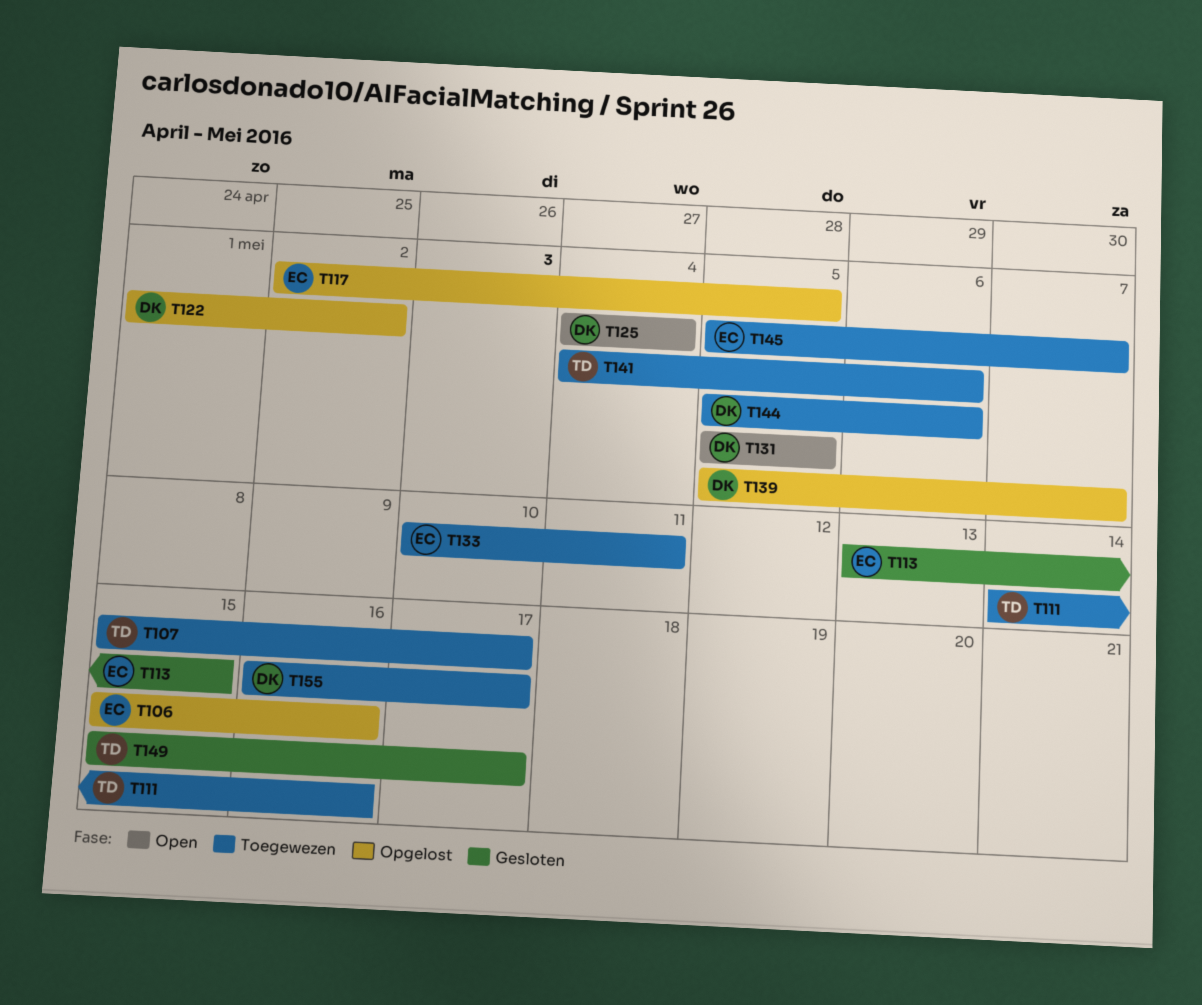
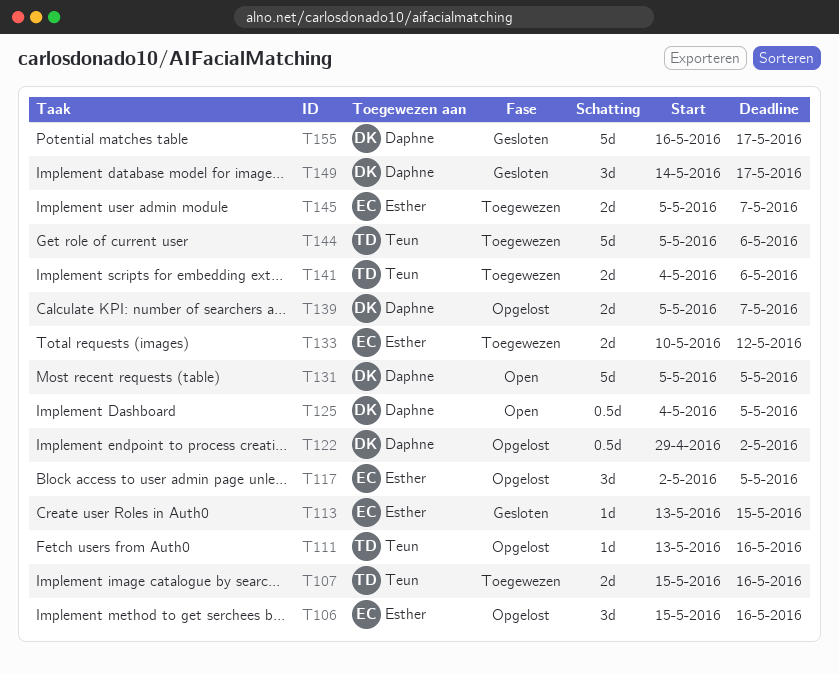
T107, due: May 17 -> May 16
T111, status: Toegewezen -> Opgelost
T111, start: May 14 -> May 13
T122, start: May 1 -> Apr 29
T125, due: May 4 -> May 5
T133, due: May 11 -> May 12
T144, owner: Daphne -> Teun
T149, owner: Teun -> Daphne
T149, start: May 15 -> May 14
T155, status: Toegewezen -> Gesloten

